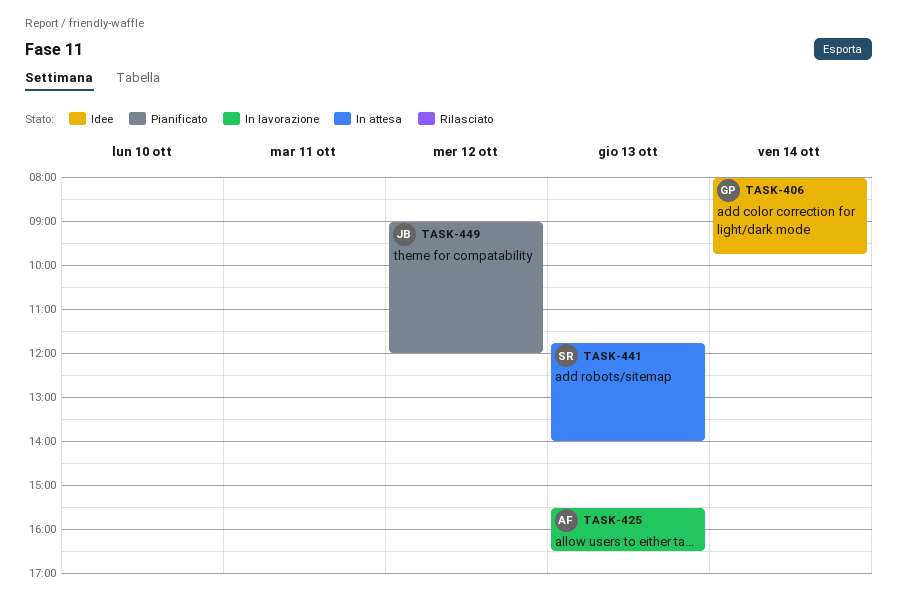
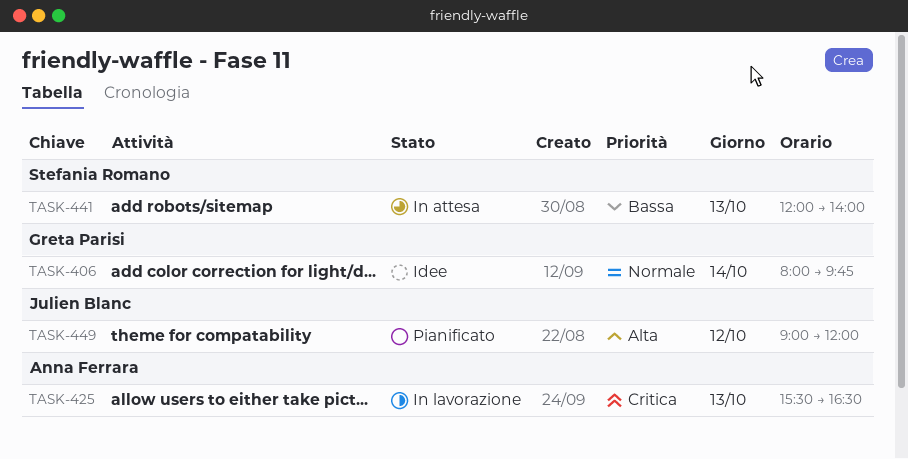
TASK-441, begins: 11:45 -> 12:00

